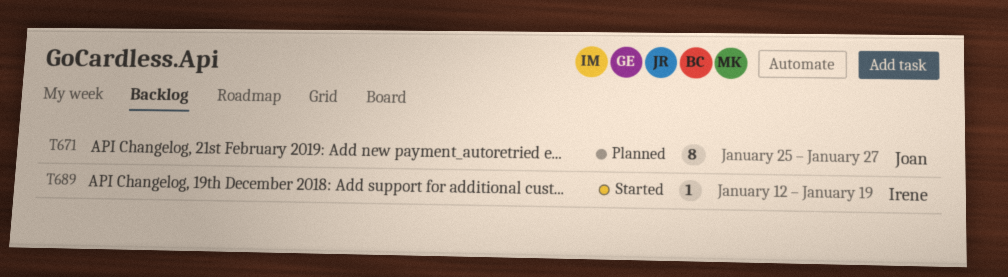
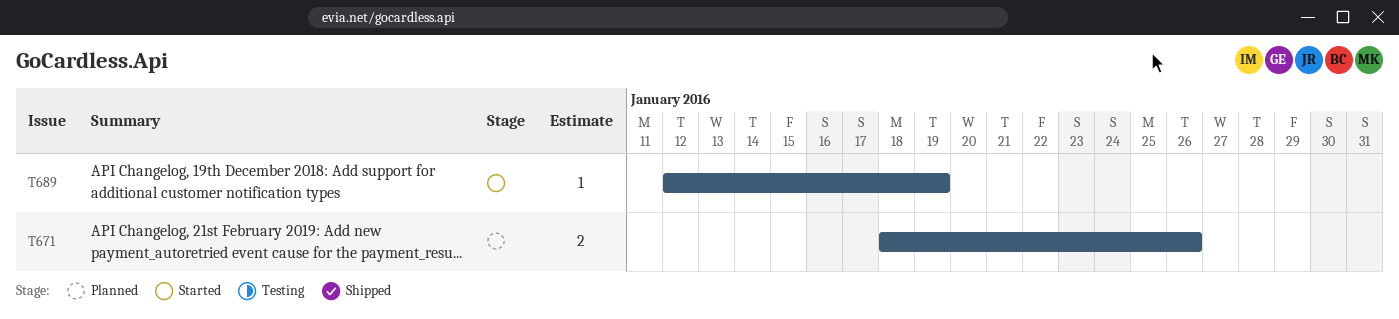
T671, estimate: 8 -> 2
T671, start: Jan 25 -> Jan 18
T671, due: Jan 27 -> Jan 26

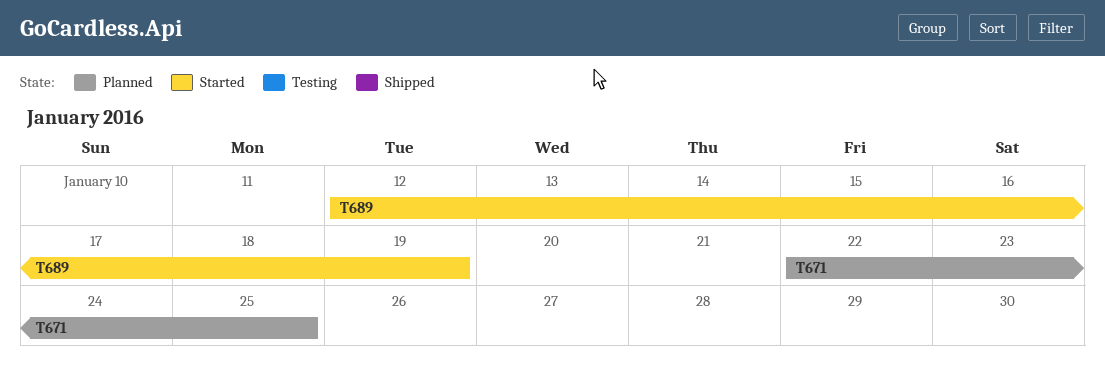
T671, start: Jan 18 -> Jan 22
T671, due: Jan 26 -> Jan 25

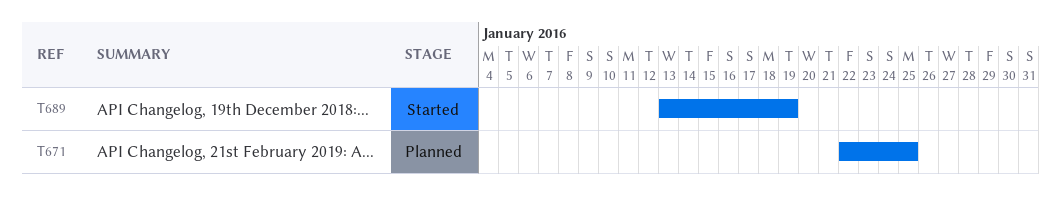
T689, start: Jan 12 -> Jan 13

